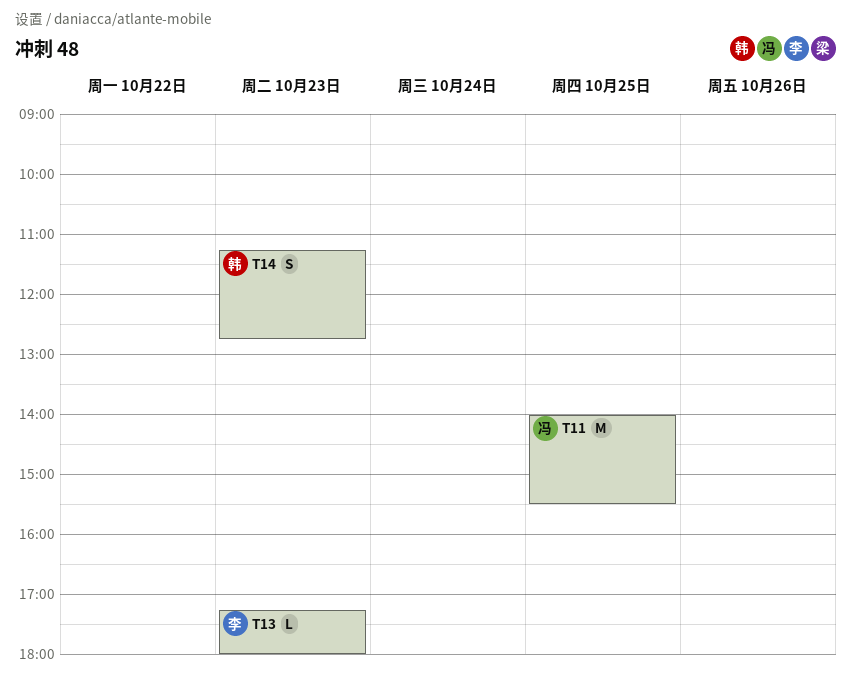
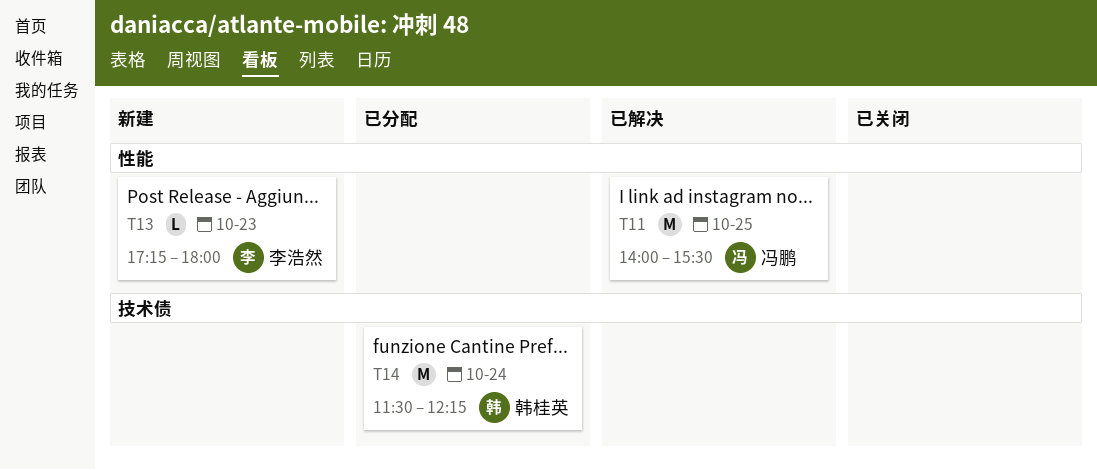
T14, estimate: S -> M
T14, day: Oct 23 -> Oct 24
T14, begins: 11:15 -> 11:30
T14, ends: 12:45 -> 12:15

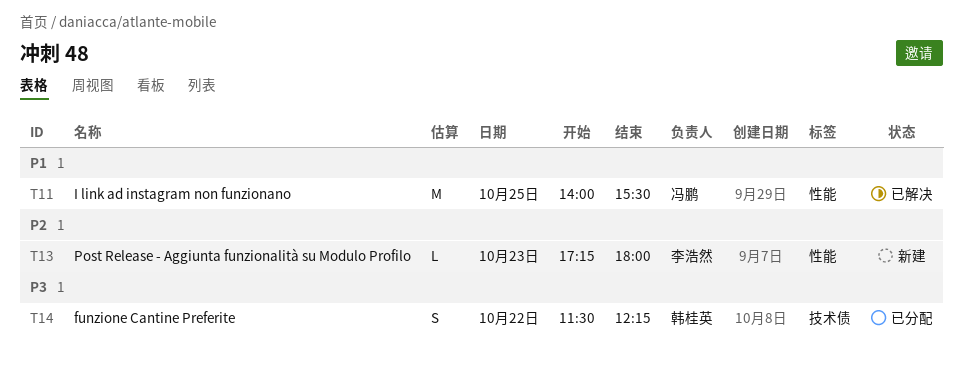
T14, estimate: M -> S
T14, day: Oct 24 -> Oct 22

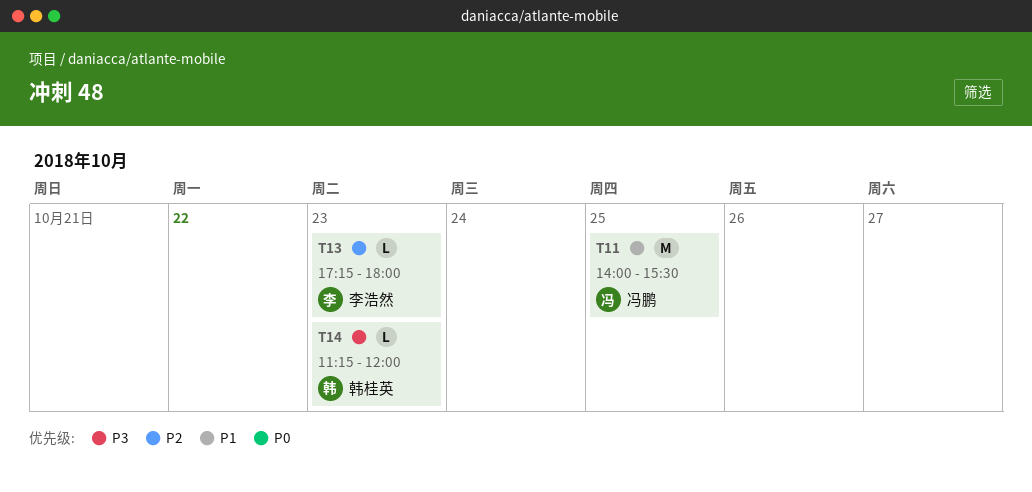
T14, estimate: S -> L
T14, day: Oct 22 -> Oct 23
T14, begins: 11:30 -> 11:15
T14, ends: 12:15 -> 12:00

